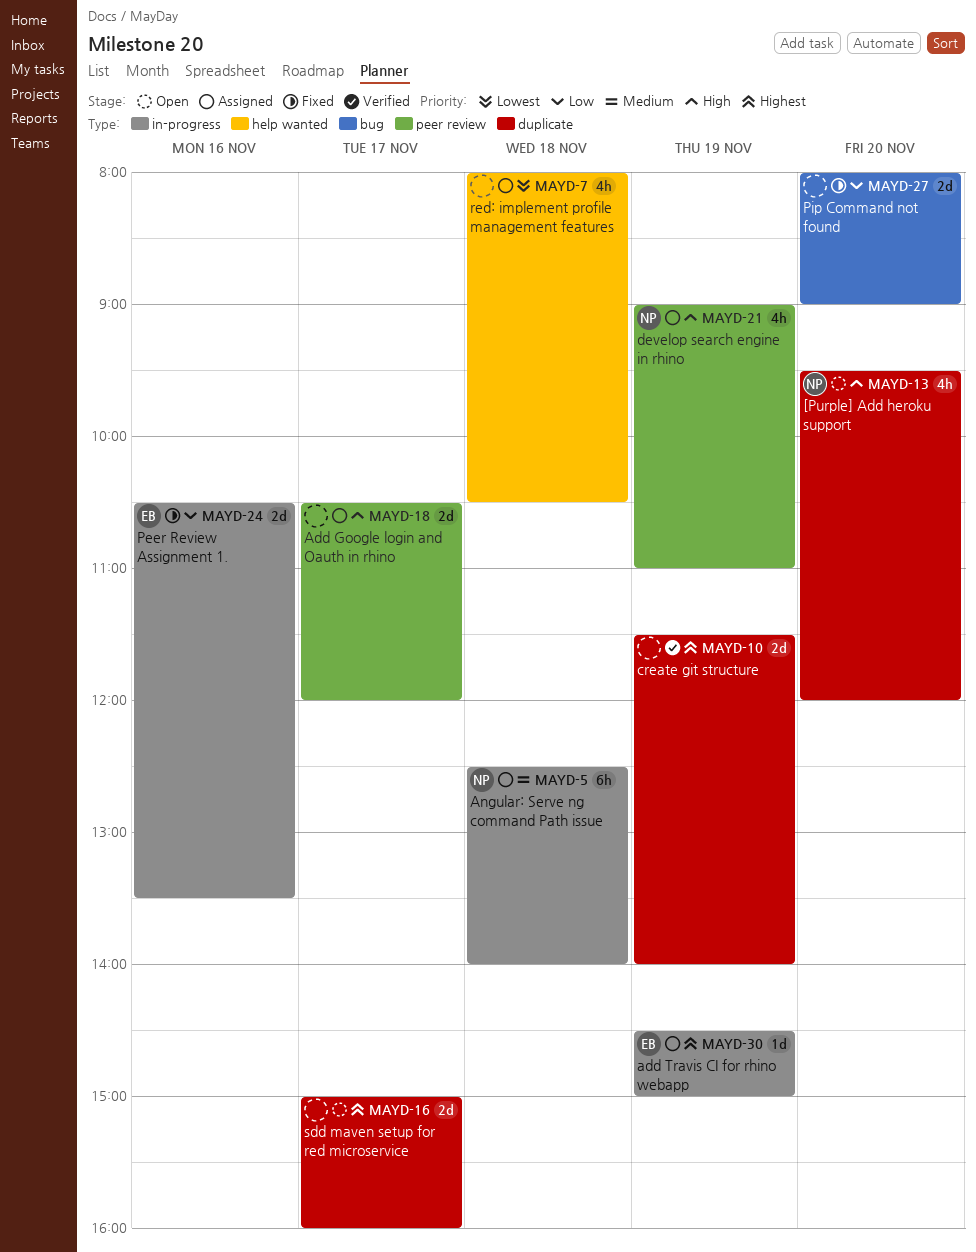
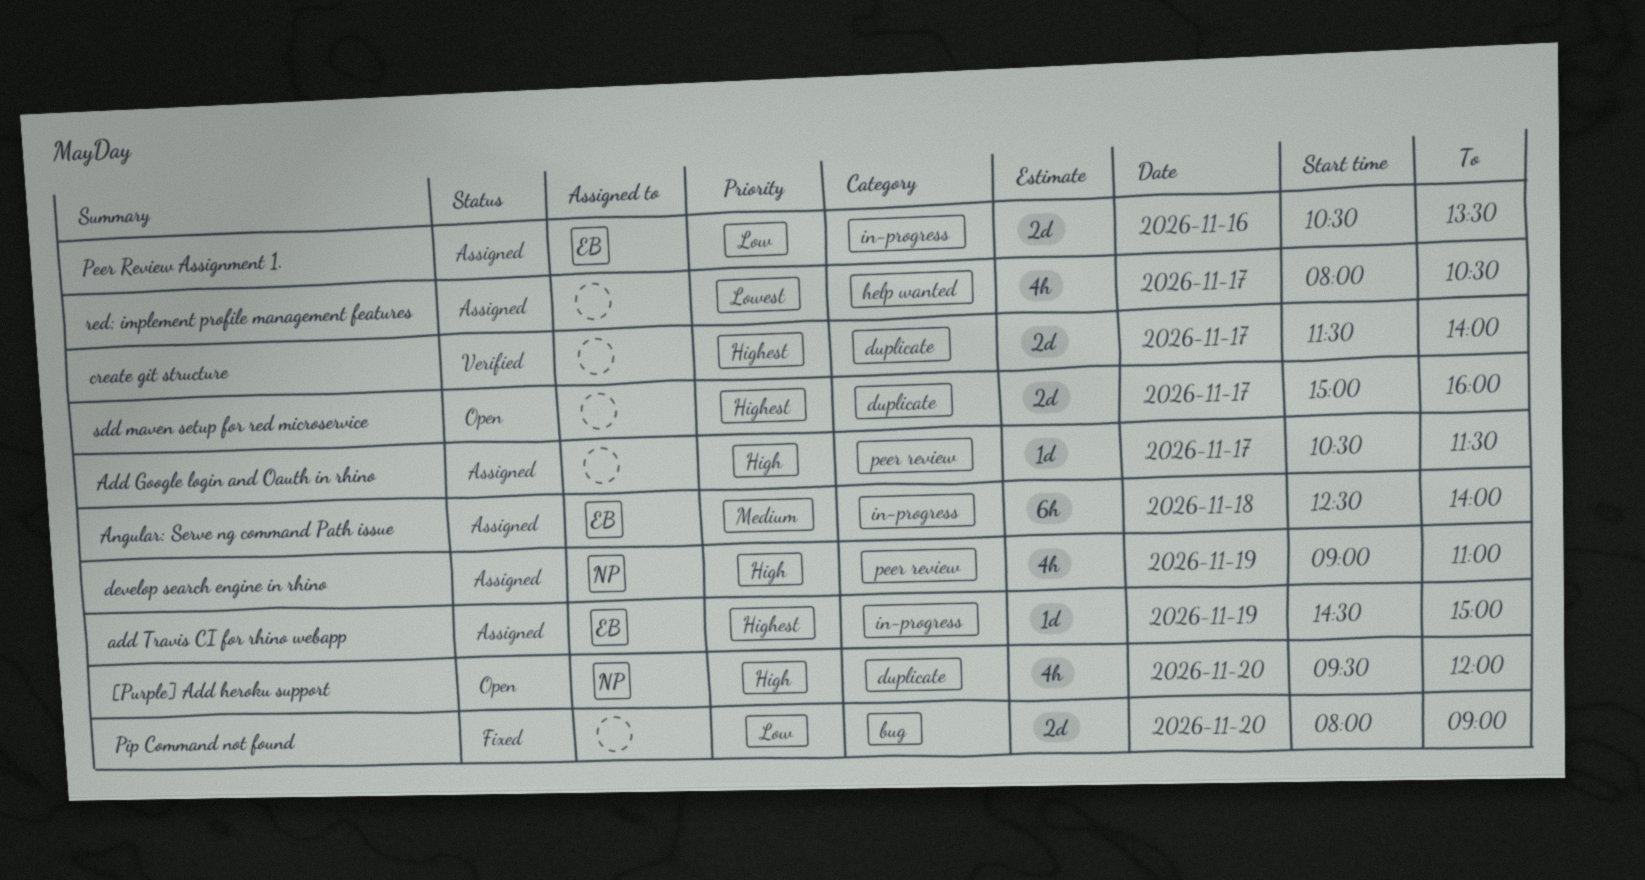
Add Google login and Oauth in rhino, estimate: 2d -> 1d
Add Google login and Oauth in rhino, ends: 12:00 -> 11:30
Angular: Serve ng command Path issue, owner: NP -> EB
create git structure, day: Nov 19 -> Nov 17
Peer Review Assignment 1., status: Fixed -> Assigned
red: implement profile management features, day: Nov 18 -> Nov 17

